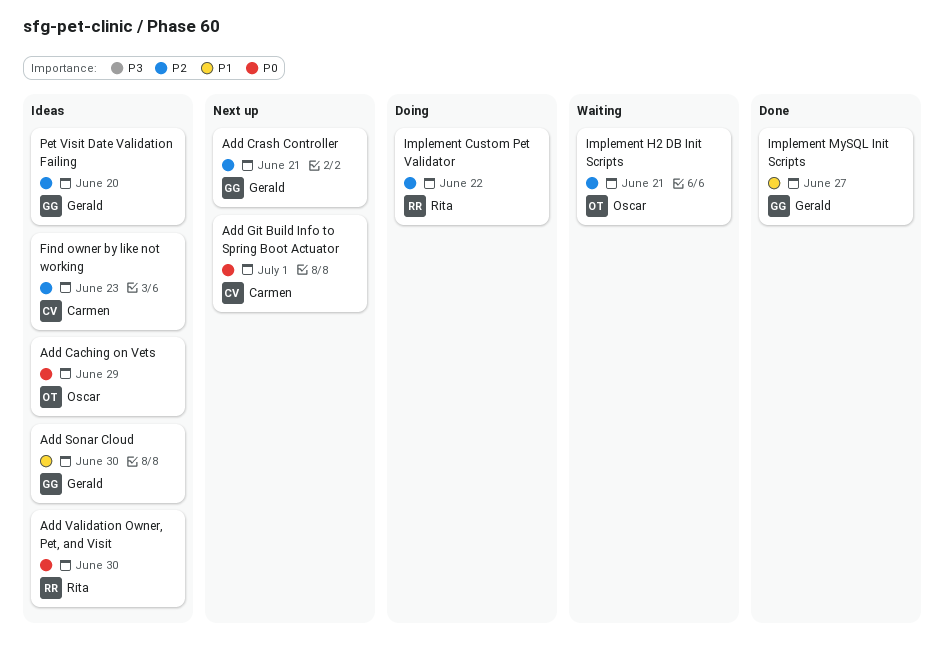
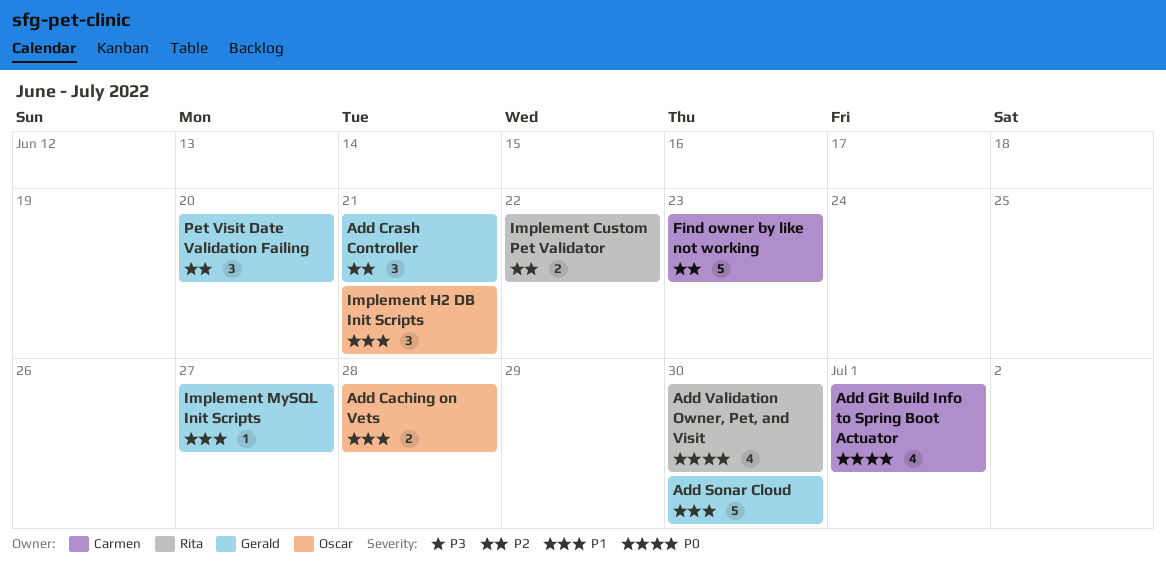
Add Caching on Vets, priority: P0 -> P1
Add Caching on Vets, due: Jun 29 -> Jun 28
Implement H2 DB Init Scripts, priority: P2 -> P1

